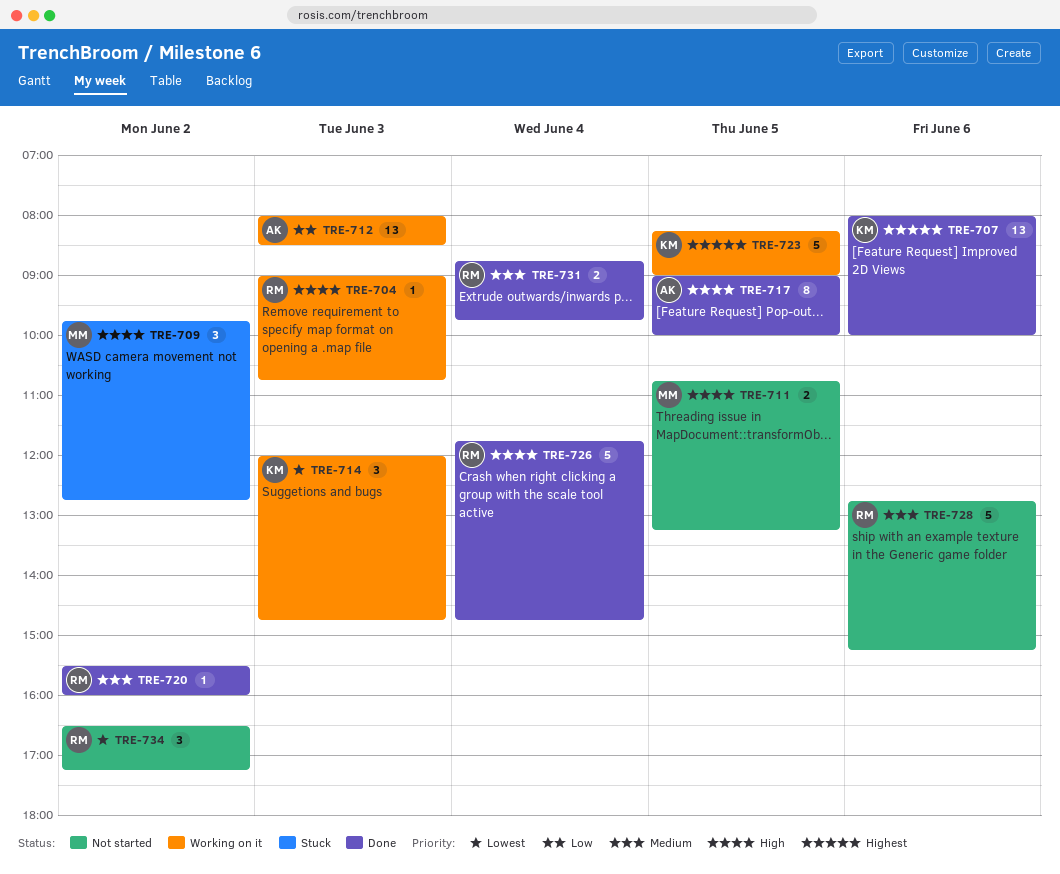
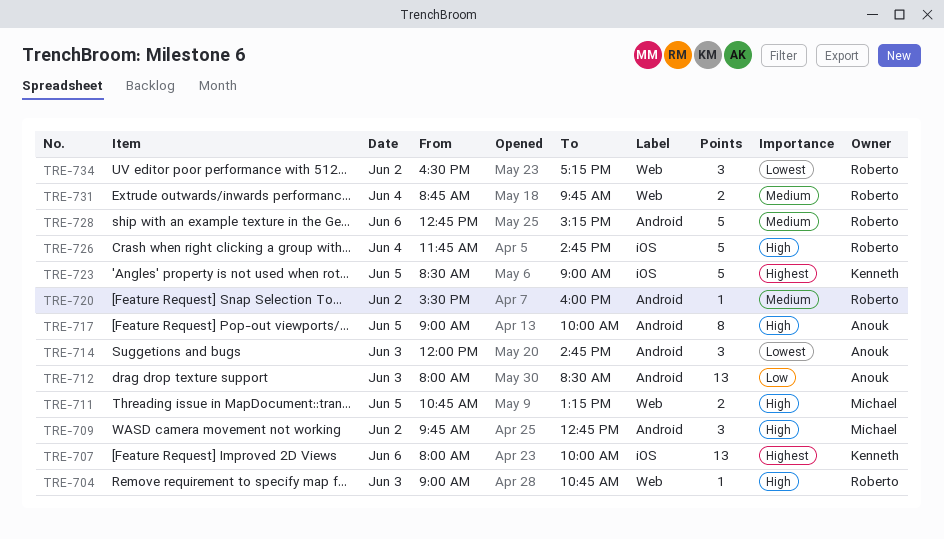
TRE-714, owner: Kenneth -> Anouk
TRE-723, begins: 08:15 -> 08:30

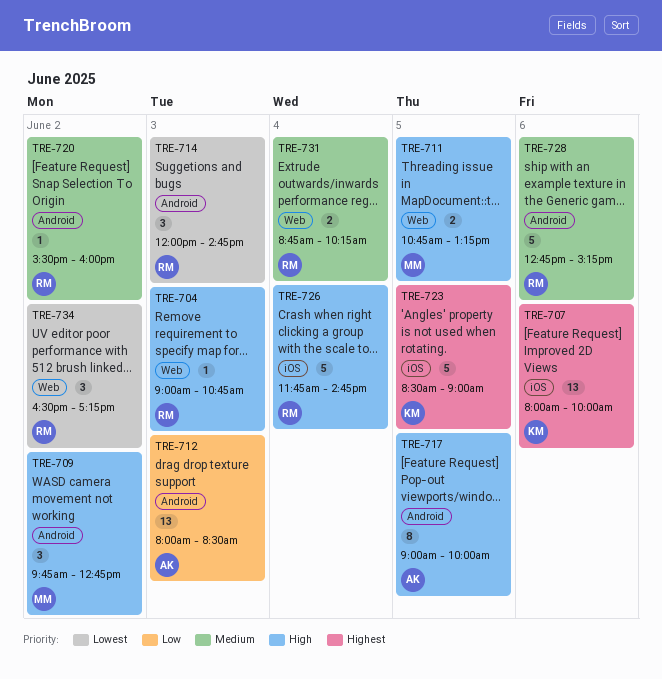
TRE-714, owner: Anouk -> Roberto
TRE-731, ends: 09:45 -> 10:15

